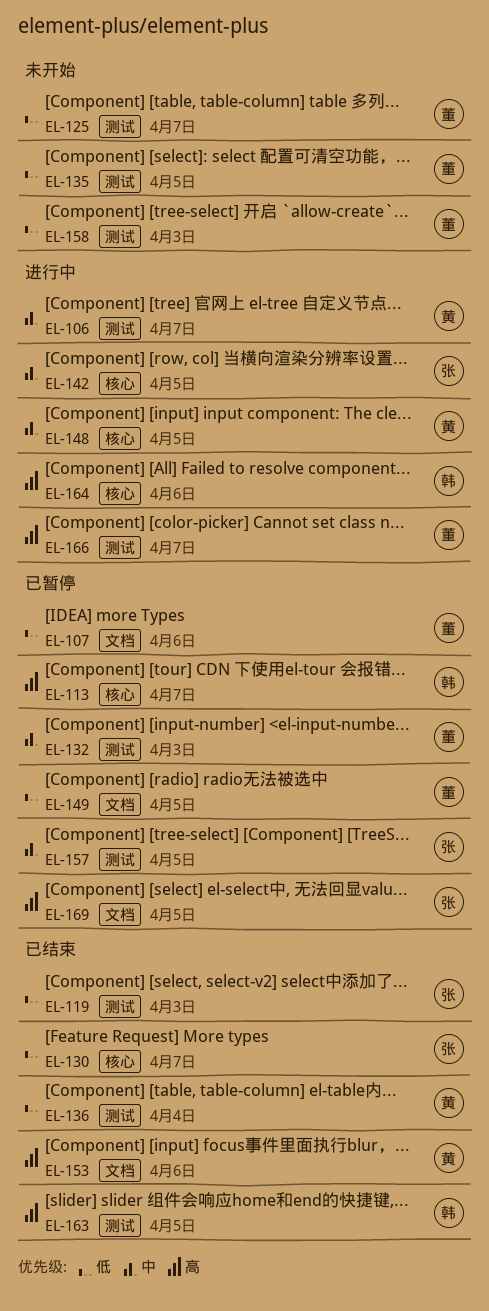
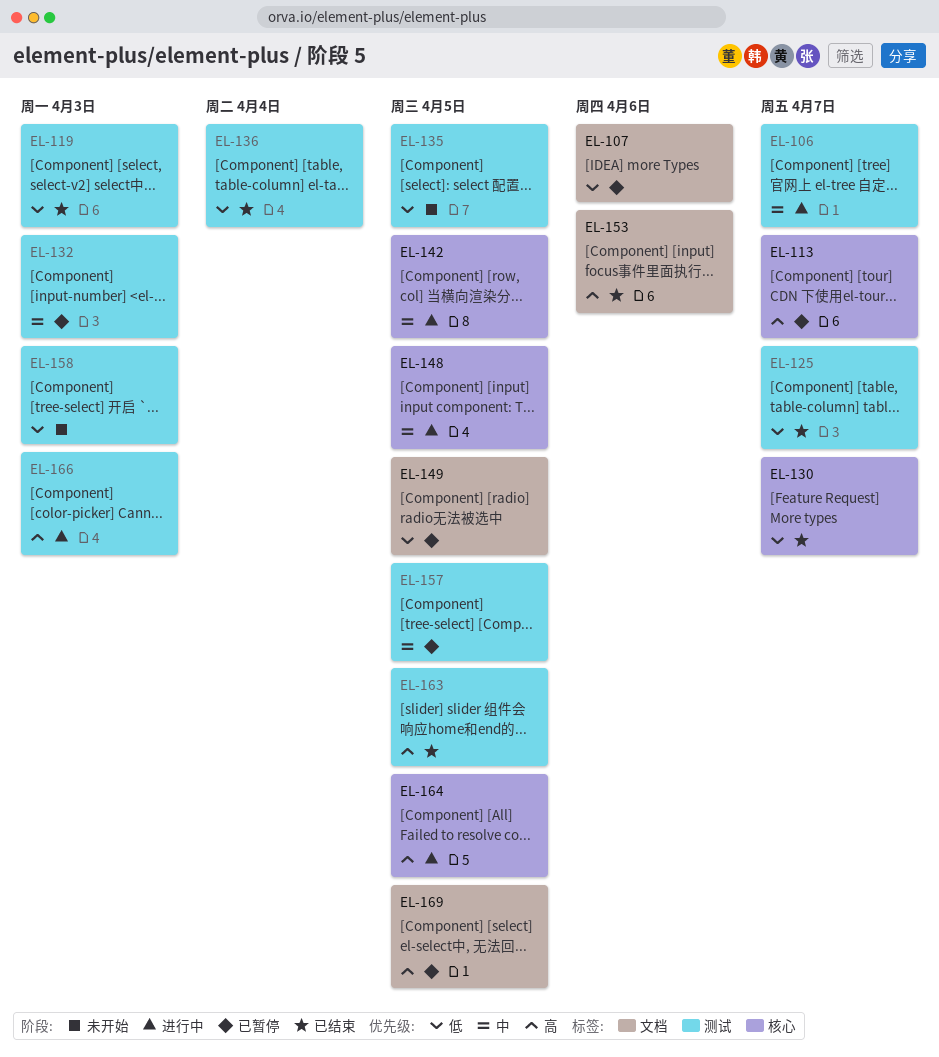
EL-125, status: 未开始 -> 已结束
EL-164, due: Apr 6 -> Apr 5
EL-166, due: Apr 7 -> Apr 3

